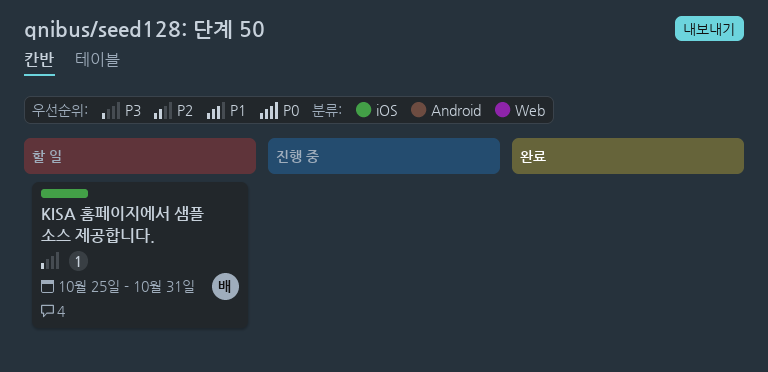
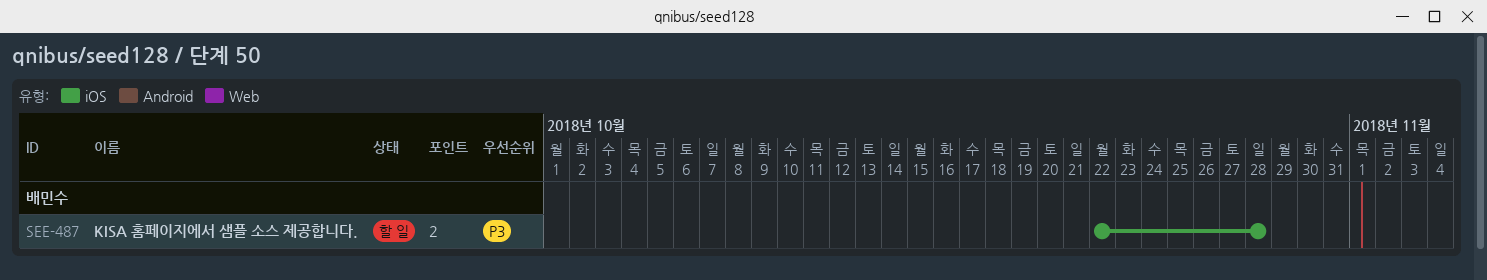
KISA 홈페이지에서 샘플 소스 제공합니다., estimate: 1 -> 2
KISA 홈페이지에서 샘플 소스 제공합니다., start: Oct 25 -> Oct 22
KISA 홈페이지에서 샘플 소스 제공합니다., due: Oct 31 -> Oct 28

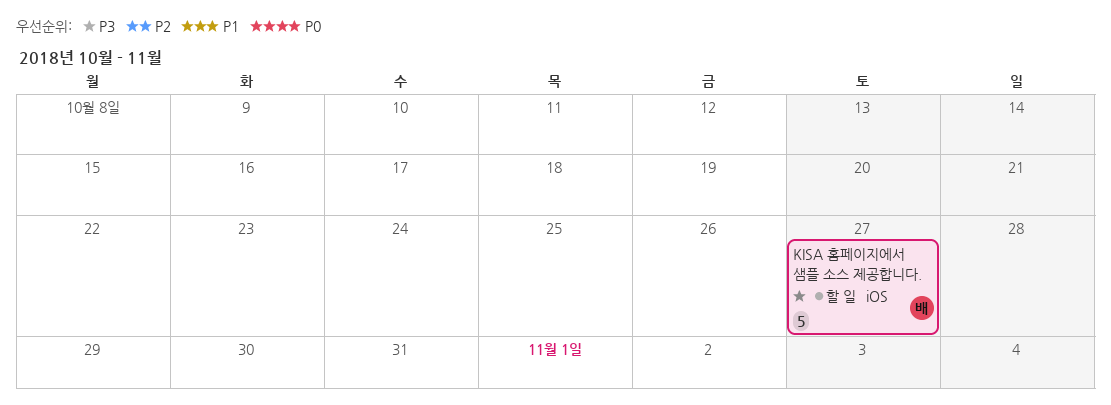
KISA 홈페이지에서 샘플 소스 제공합니다., estimate: 2 -> 5
KISA 홈페이지에서 샘플 소스 제공합니다., due: Oct 28 -> Oct 27

